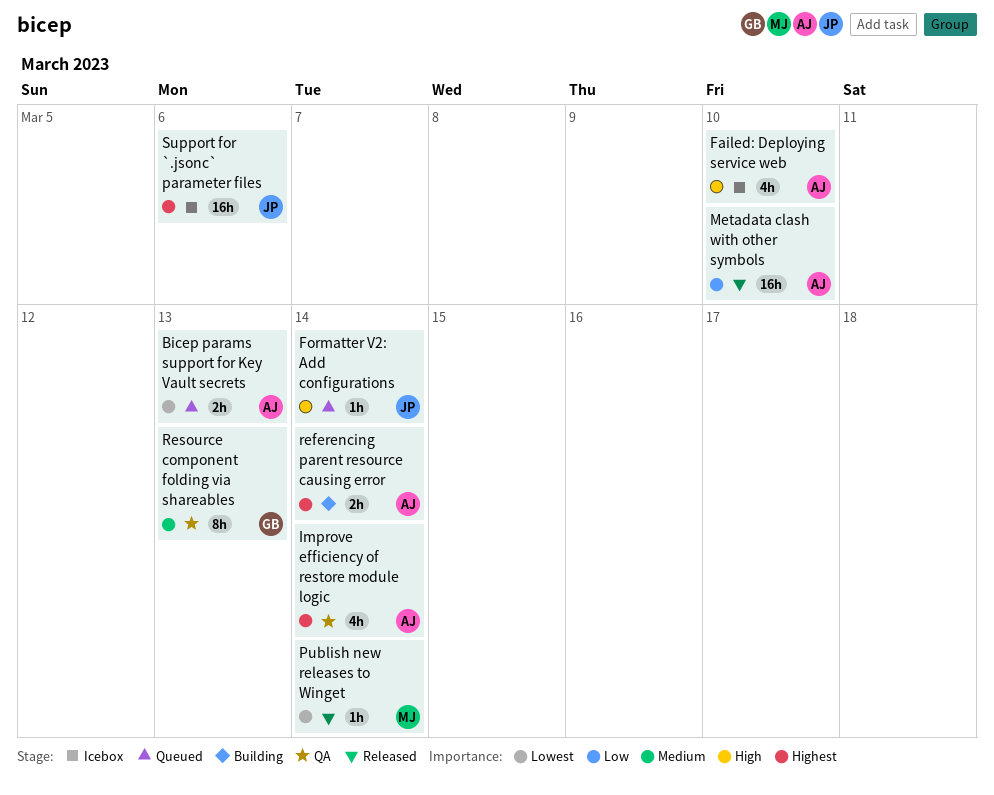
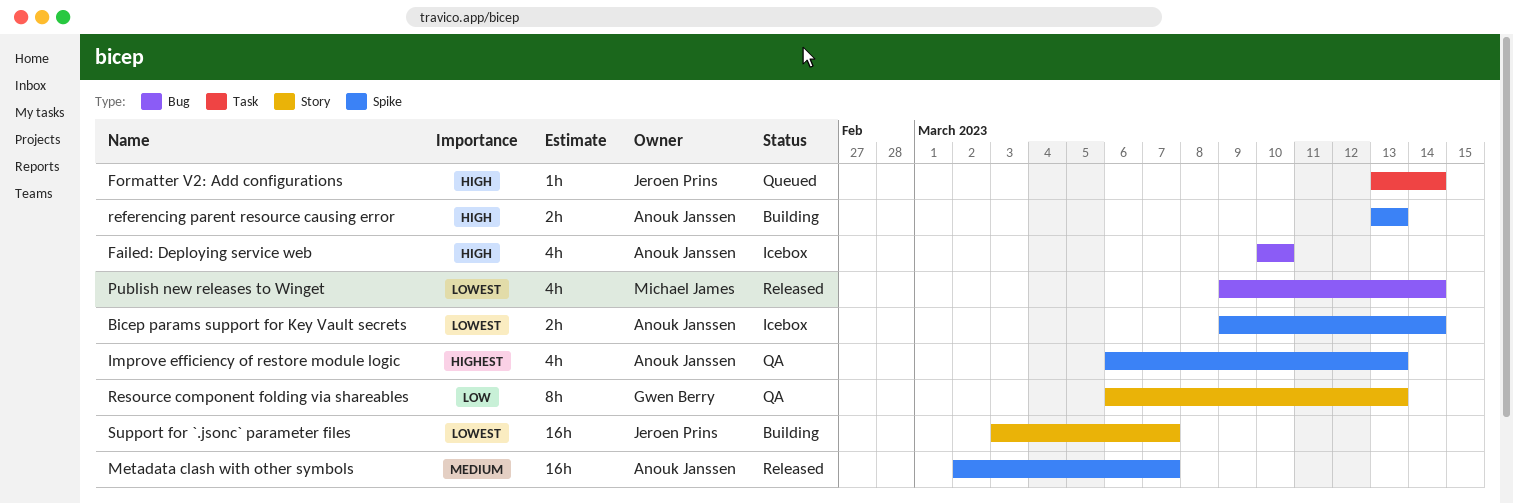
Bicep params support for Key Vault secrets, status: Queued -> Icebox
Bicep params support for Key Vault secrets, due: Mar 13 -> Mar 14
Improve efficiency of restore module logic, due: Mar 14 -> Mar 13
Metadata clash with other symbols, priority: Low -> Medium
Metadata clash with other symbols, due: Mar 10 -> Mar 7
Publish new releases to Winget, estimate: 1h -> 4h
referencing parent resource causing error, priority: Highest -> High
referencing parent resource causing error, due: Mar 14 -> Mar 13
Resource component folding via shareables, priority: Medium -> Low
Support for `.jsonc` parameter files, status: Icebox -> Building
Support for `.jsonc` parameter files, priority: Highest -> Lowest
Support for `.jsonc` parameter files, due: Mar 6 -> Mar 7

